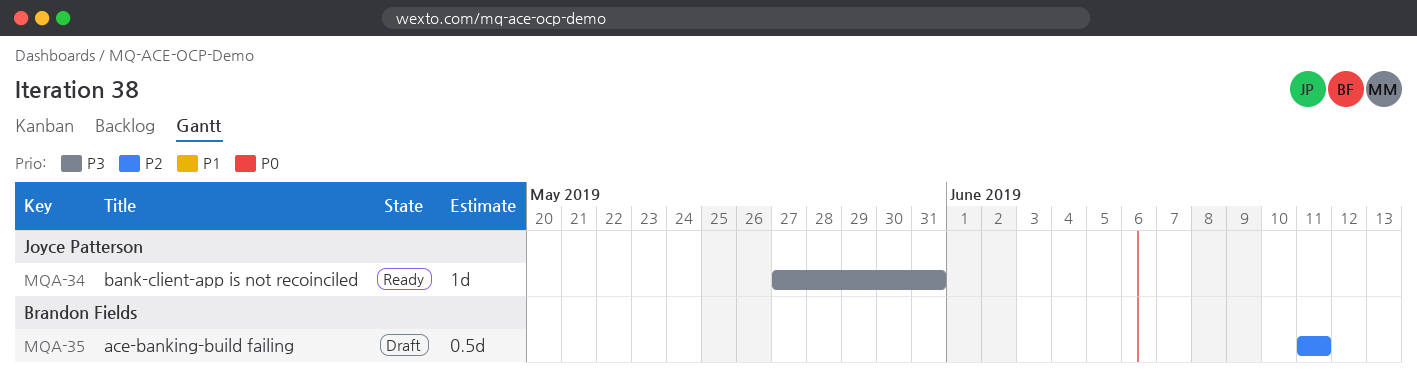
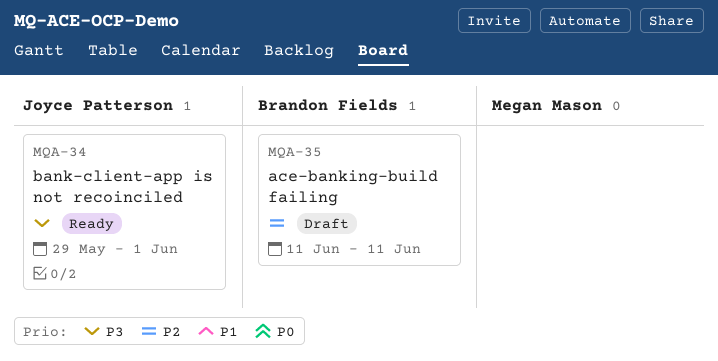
MQA-34, start: May 27 -> May 29
MQA-34, due: May 31 -> Jun 1

